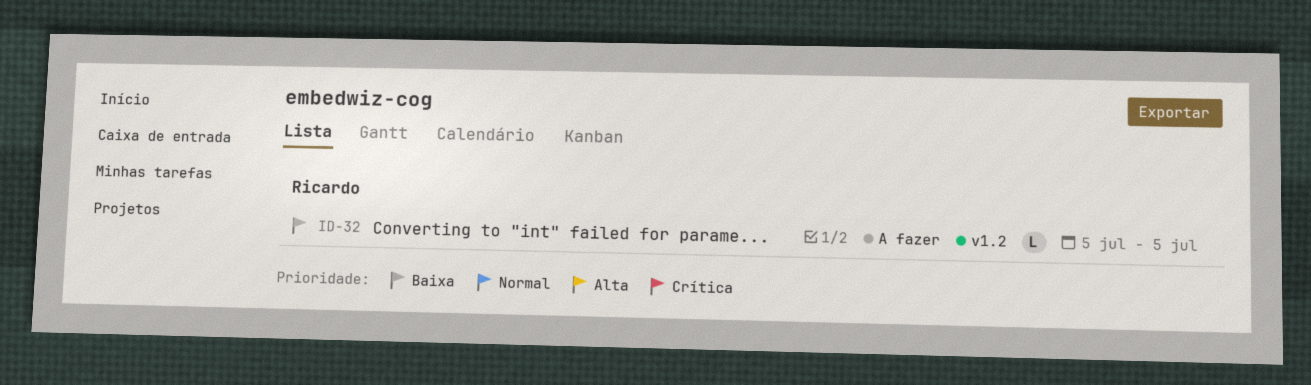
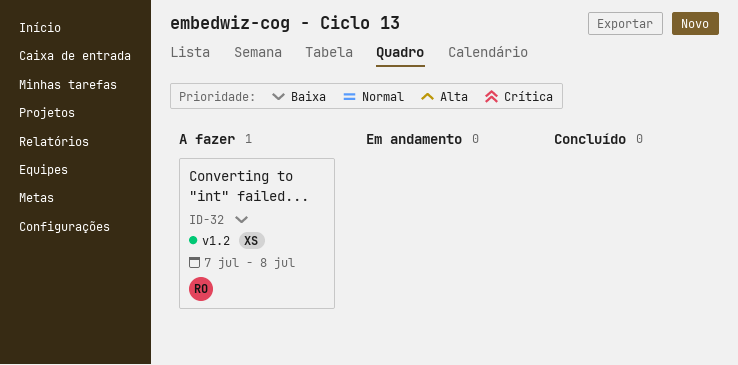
ID-32, estimate: L -> XS
ID-32, start: Jul 5 -> Jul 7
ID-32, due: Jul 5 -> Jul 8

